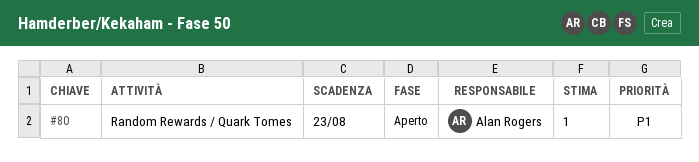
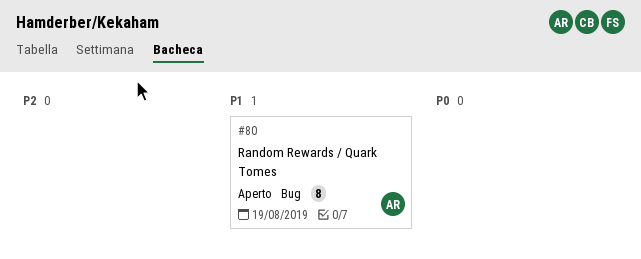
#80, estimate: 1 -> 8
#80, due: Aug 23 -> Aug 19

